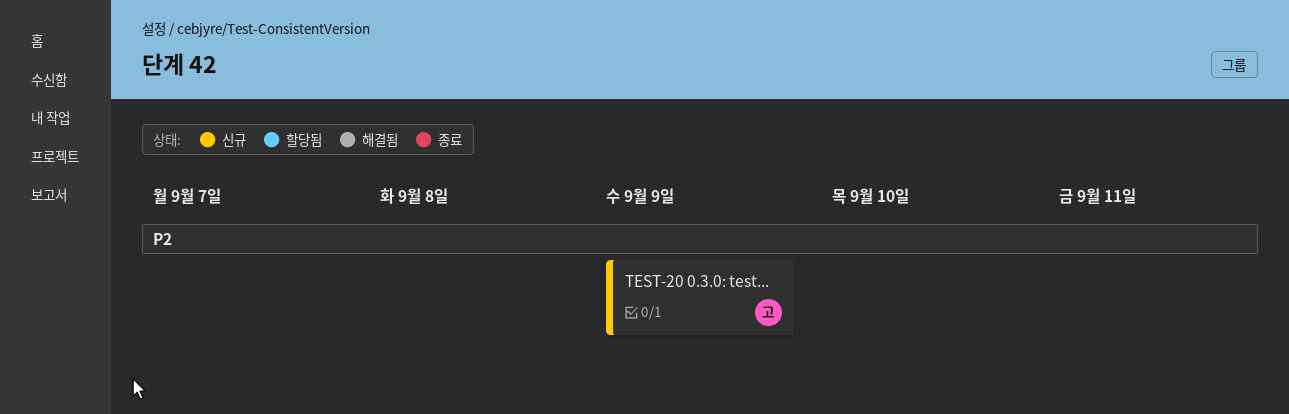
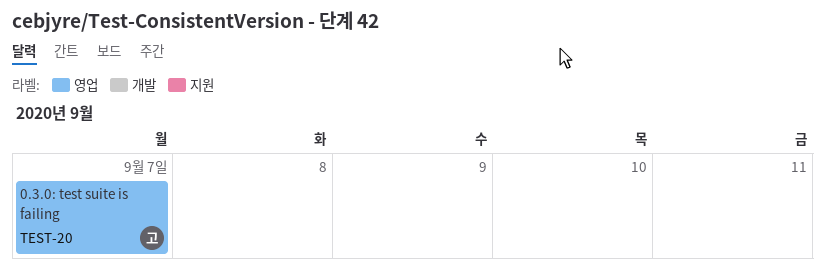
TEST-20, due: Sep 9 -> Sep 7

